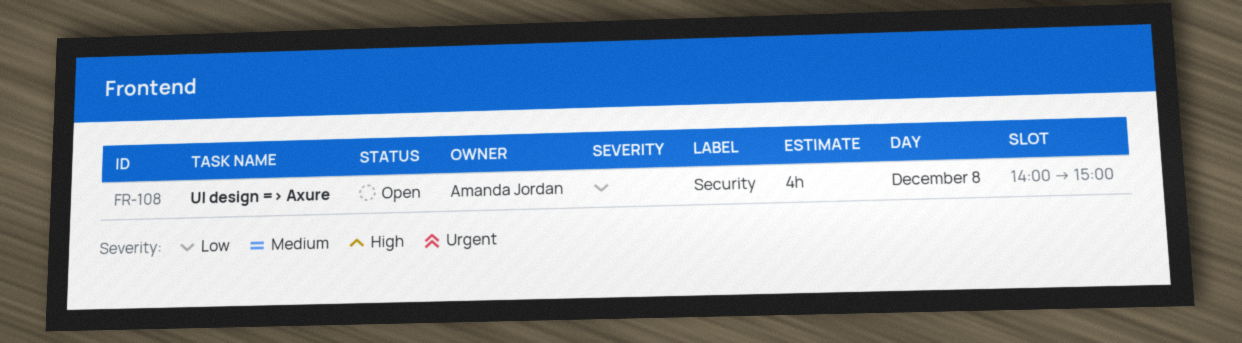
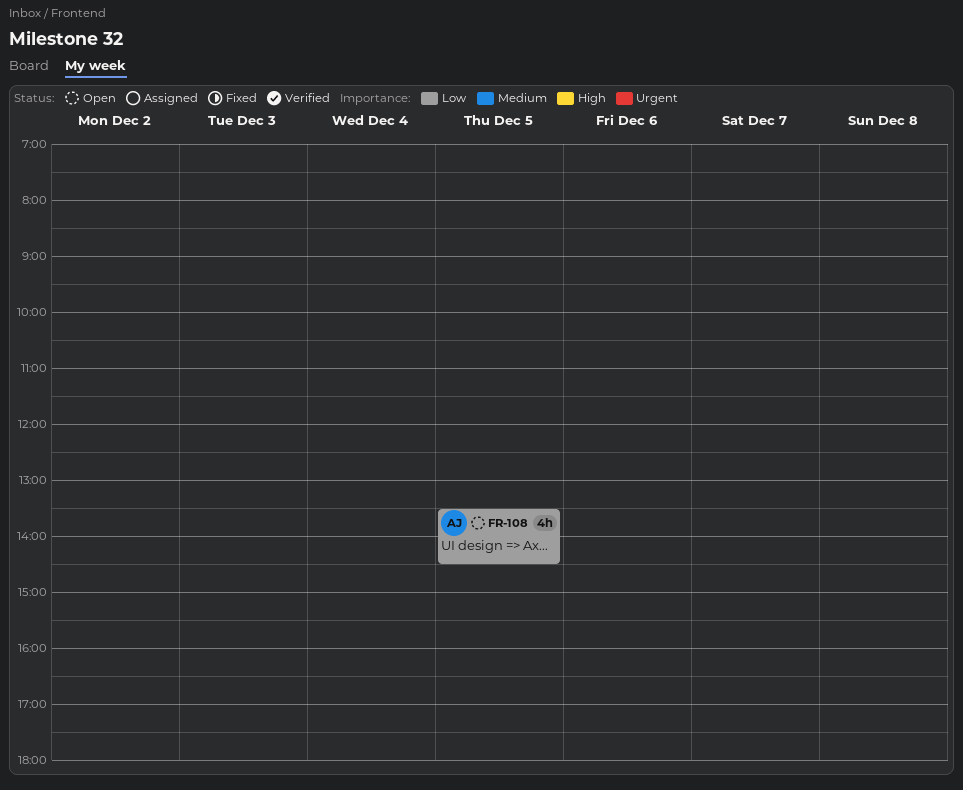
FR-108, day: Dec 8 -> Dec 5
FR-108, begins: 14:00 -> 13:30
FR-108, ends: 15:00 -> 14:30

